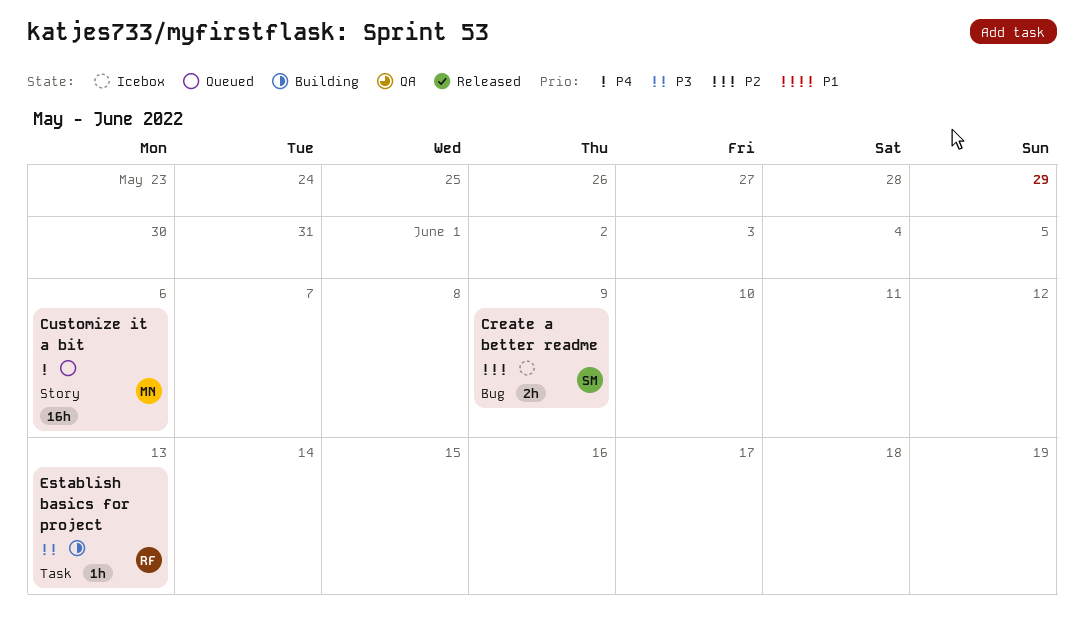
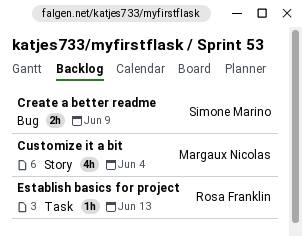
Customize it a bit, estimate: 16h -> 4h
Customize it a bit, due: Jun 6 -> Jun 4

